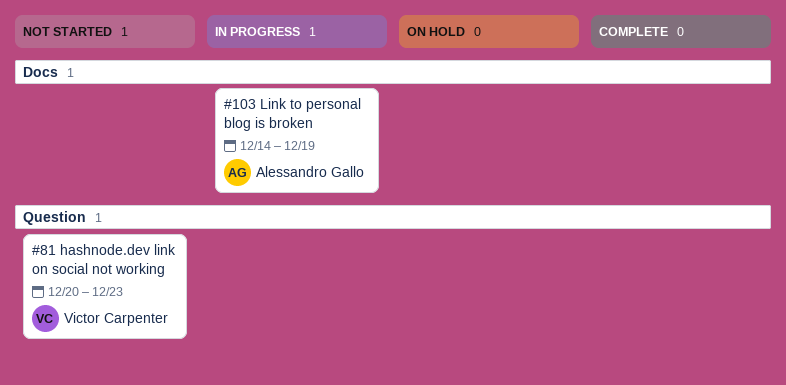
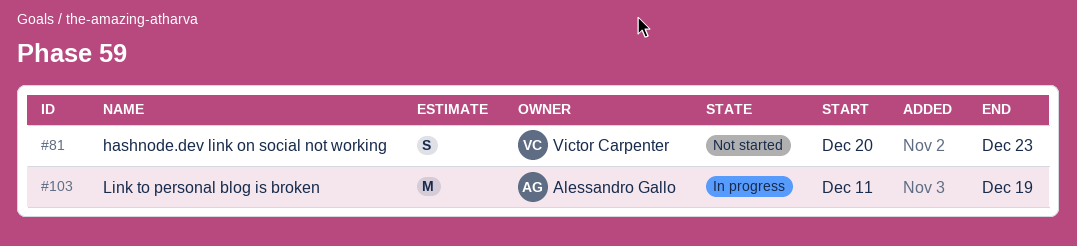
#103, start: Dec 14 -> Dec 11

